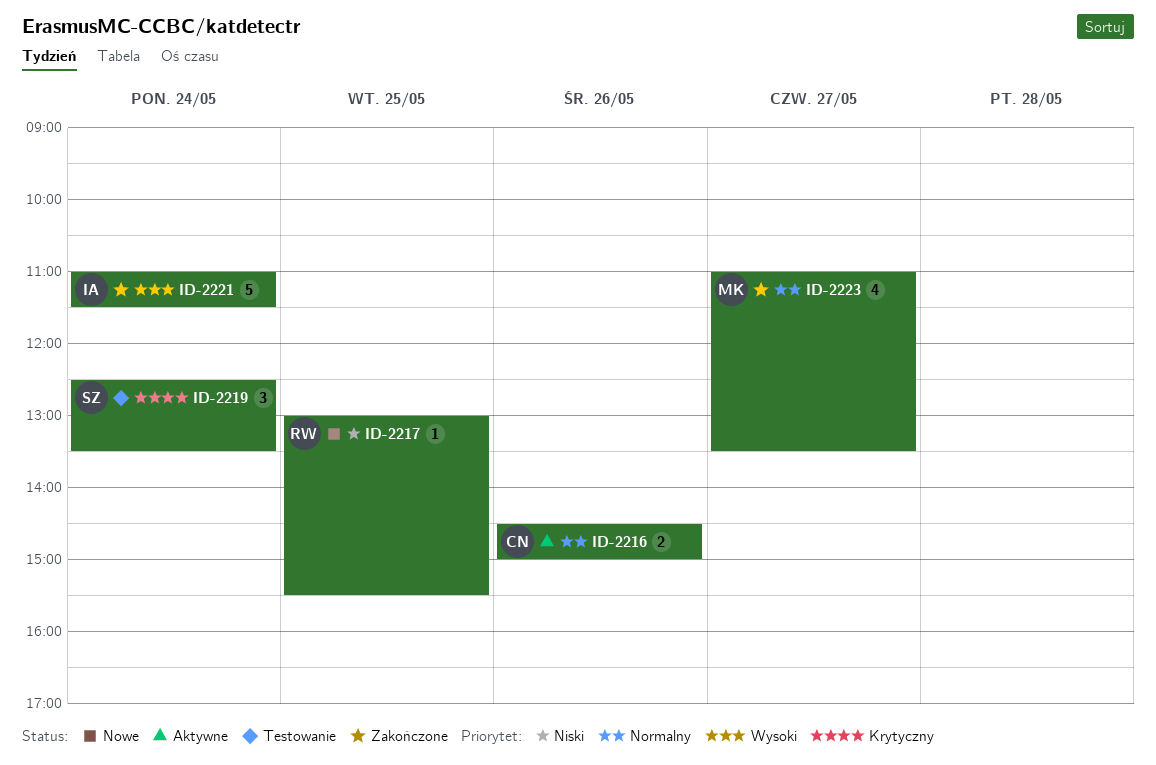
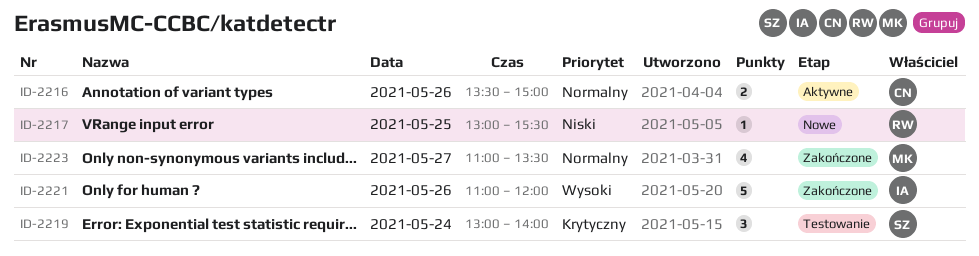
ID-2216, begins: 14:30 -> 13:30
ID-2219, begins: 12:30 -> 13:00
ID-2219, ends: 13:30 -> 14:00
ID-2221, day: May 24 -> May 26
ID-2221, ends: 11:30 -> 12:00

